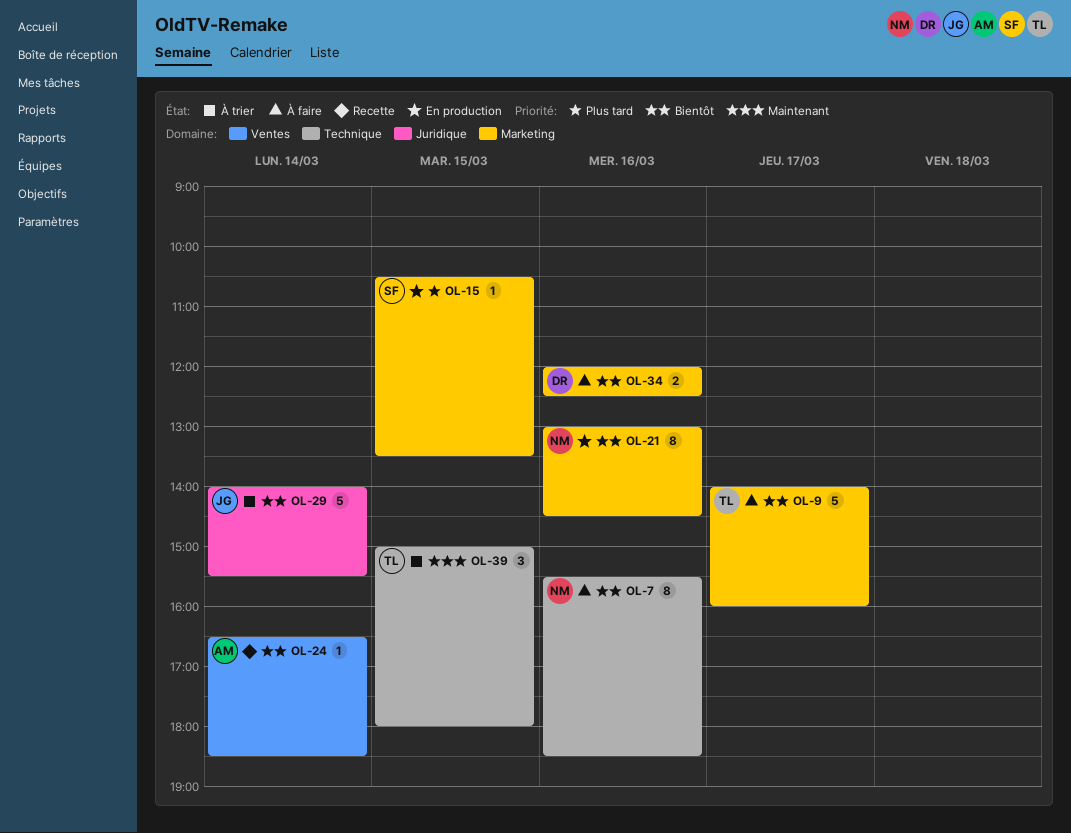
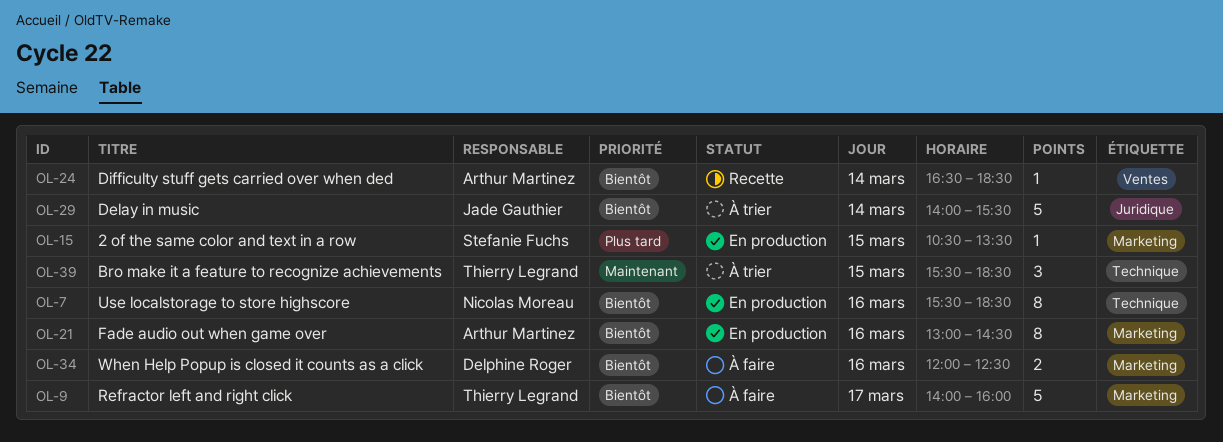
OL-7, status: À faire -> En production
OL-21, owner: Nicolas Moreau -> Arthur Martinez
OL-39, begins: 15:00 -> 15:30
OL-39, ends: 18:00 -> 18:30

